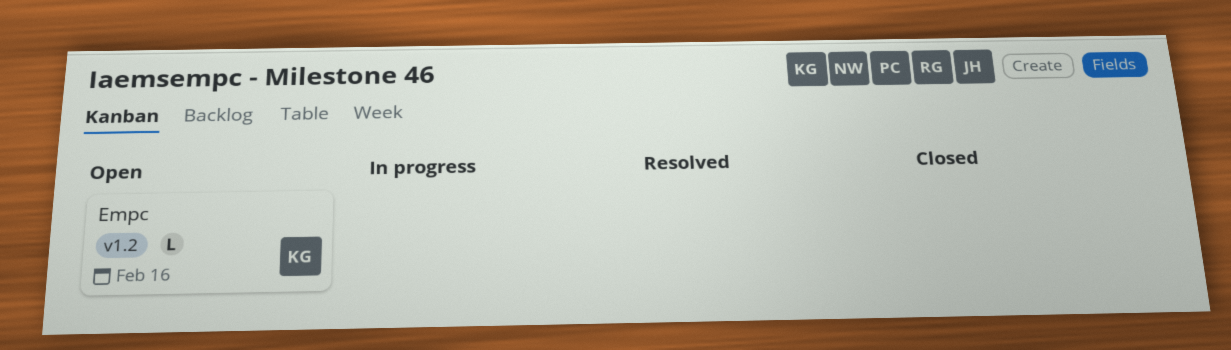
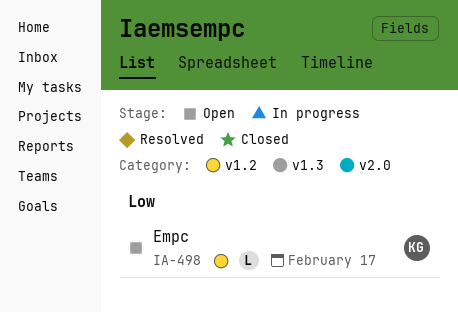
Empc, due: Feb 16 -> Feb 17

